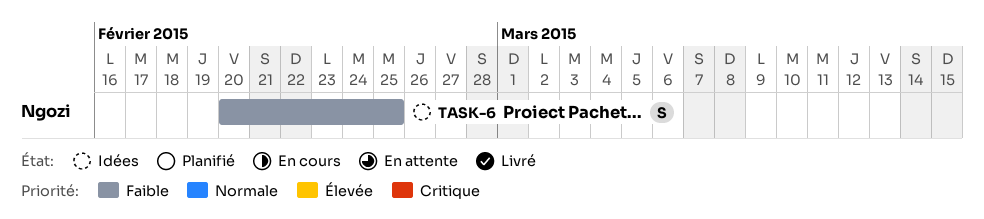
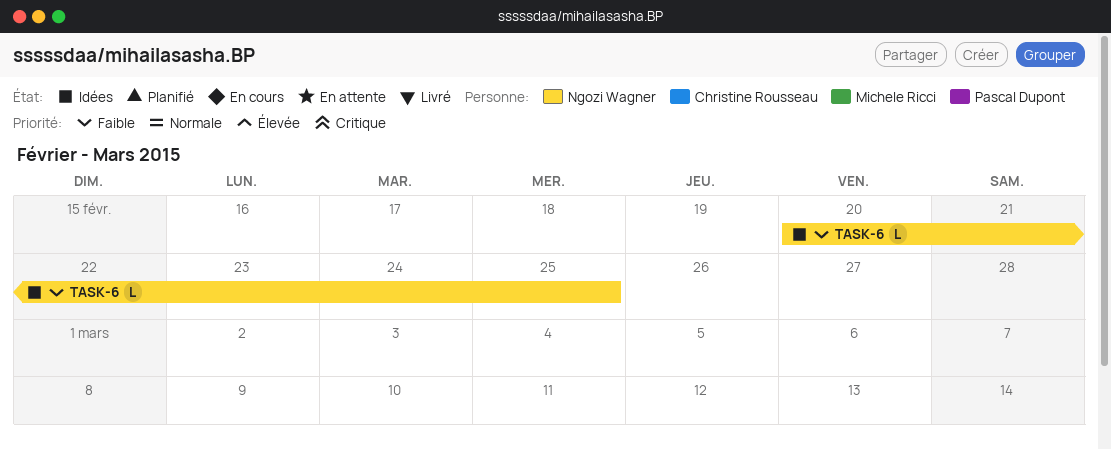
TASK-6, estimate: S -> L

